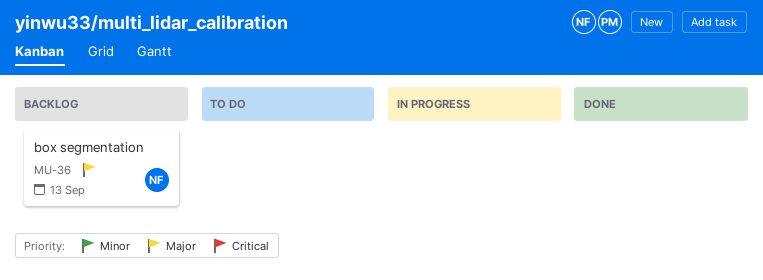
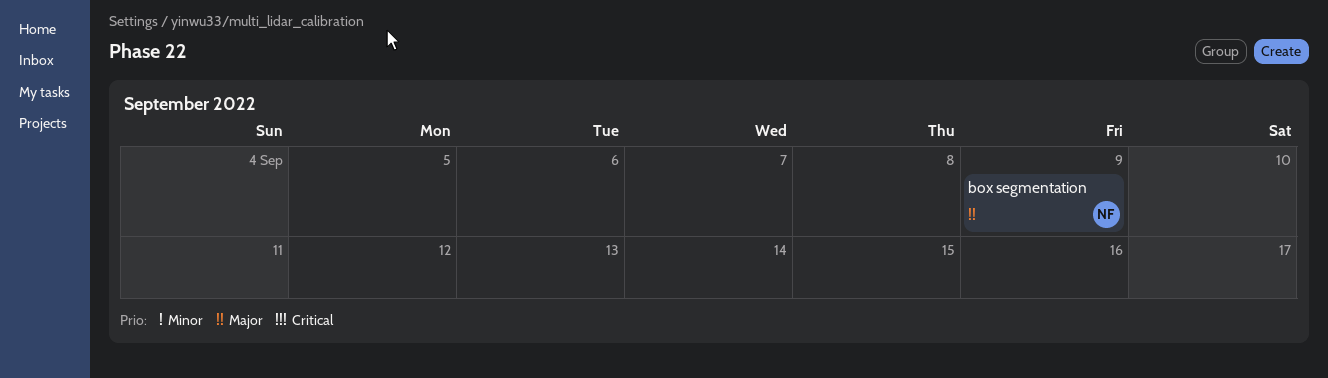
box segmentation, due: Sep 13 -> Sep 9

